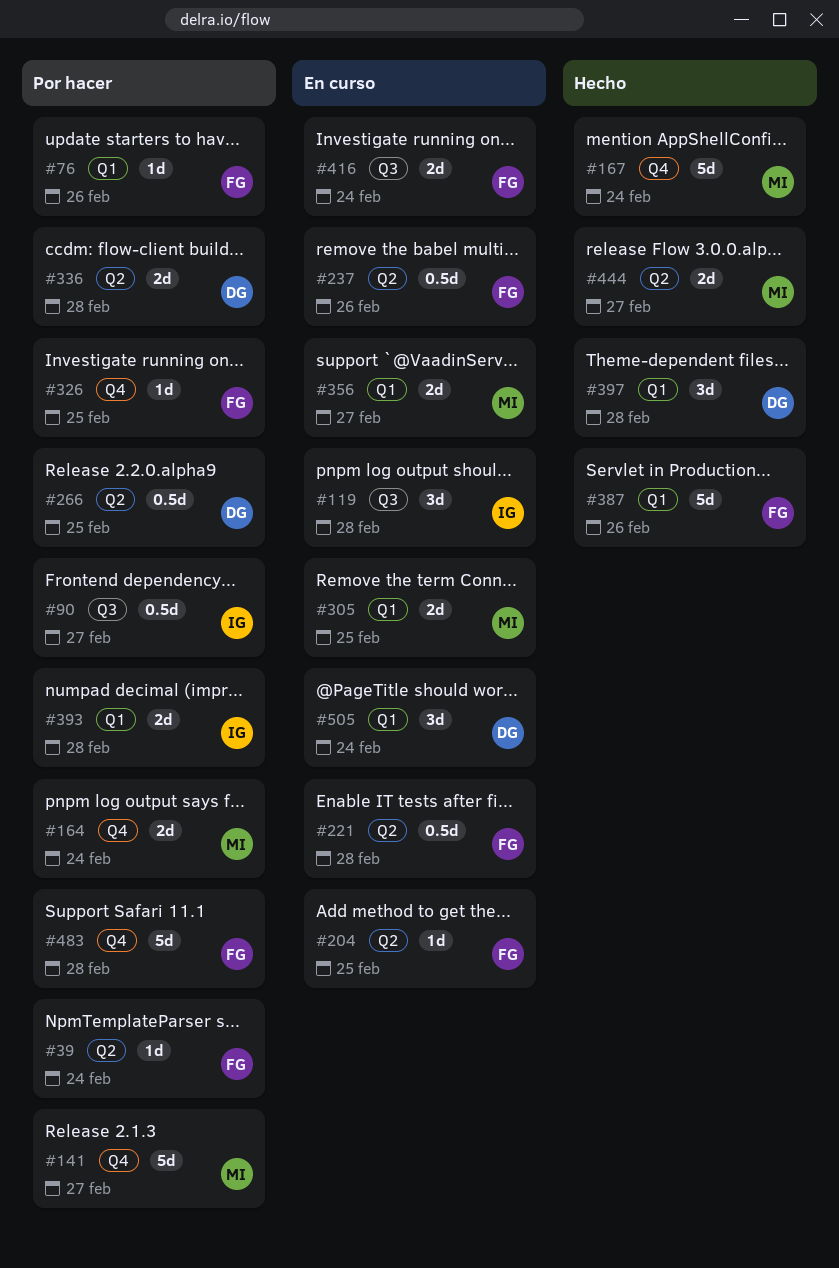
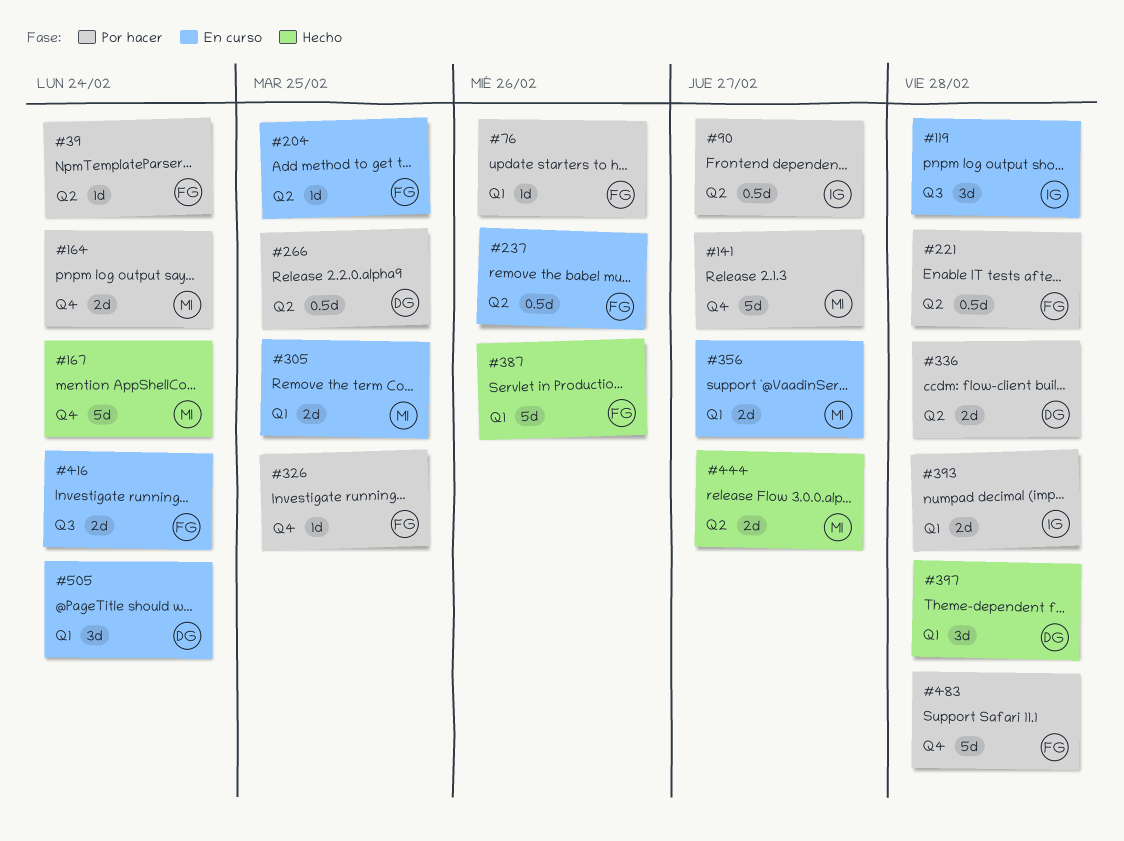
#90, label: Q3 -> Q2
#221, status: En curso -> Por hacer

